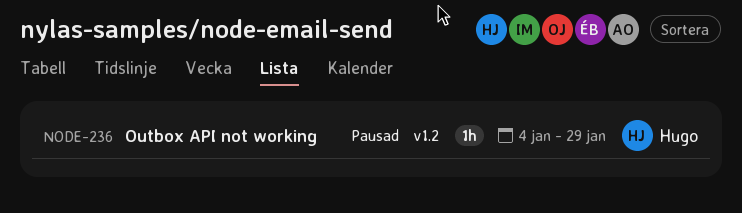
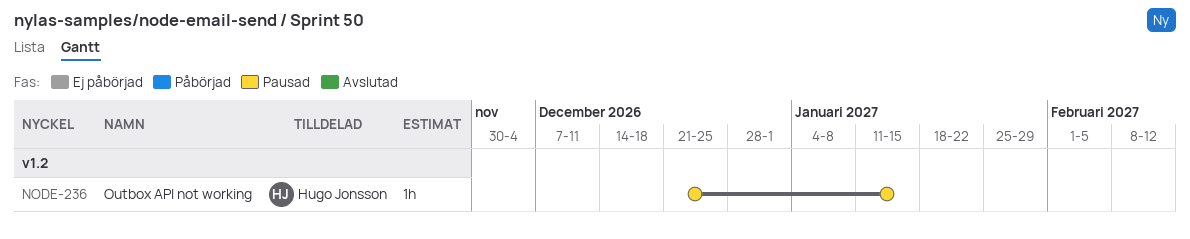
NODE-236, start: Jan 4 -> Dec 21
NODE-236, due: Jan 29 -> Jan 15

